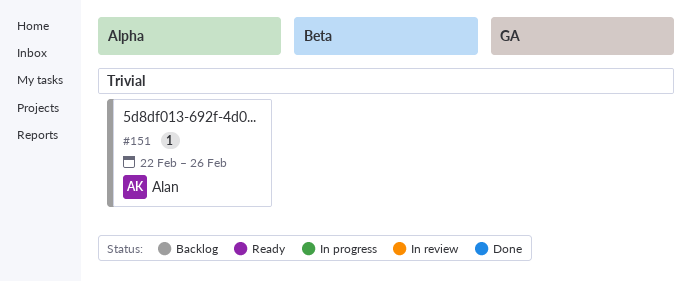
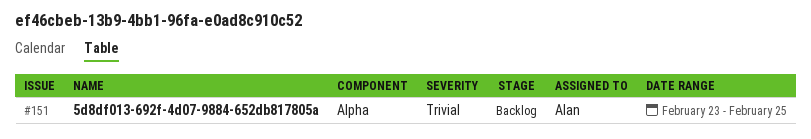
#151, start: Feb 22 -> Feb 23
#151, due: Feb 26 -> Feb 25

